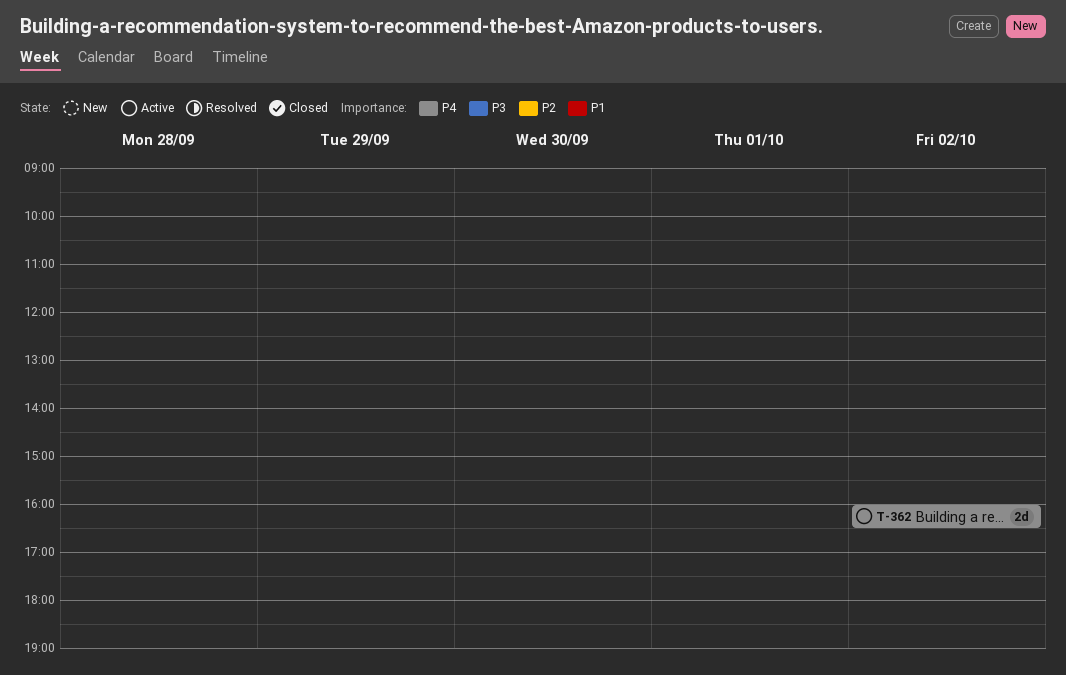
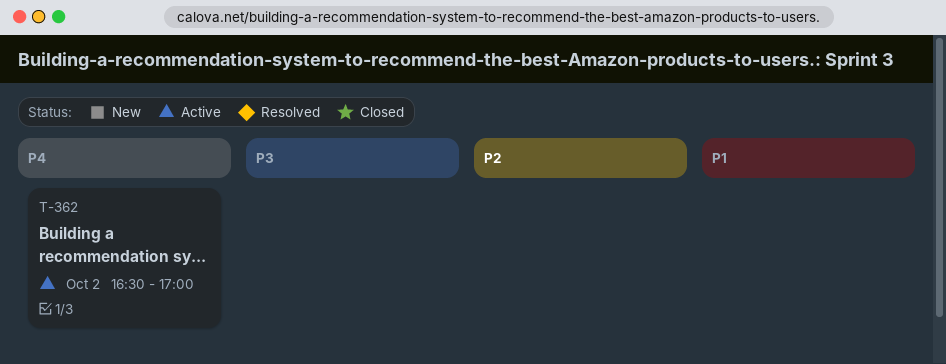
T-362, begins: 16:00 -> 16:30
T-362, ends: 16:30 -> 17:00

